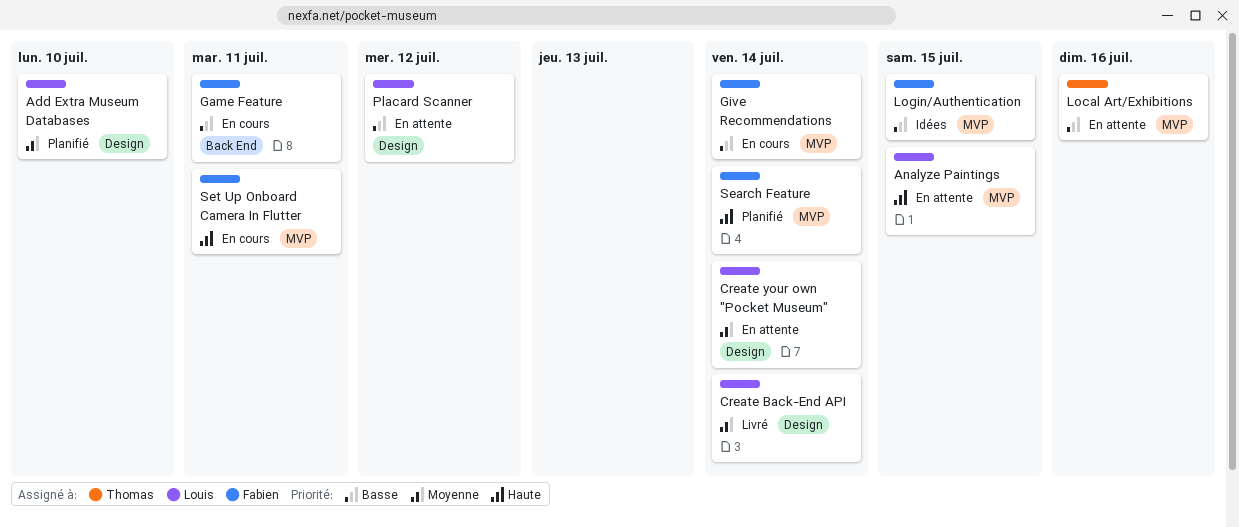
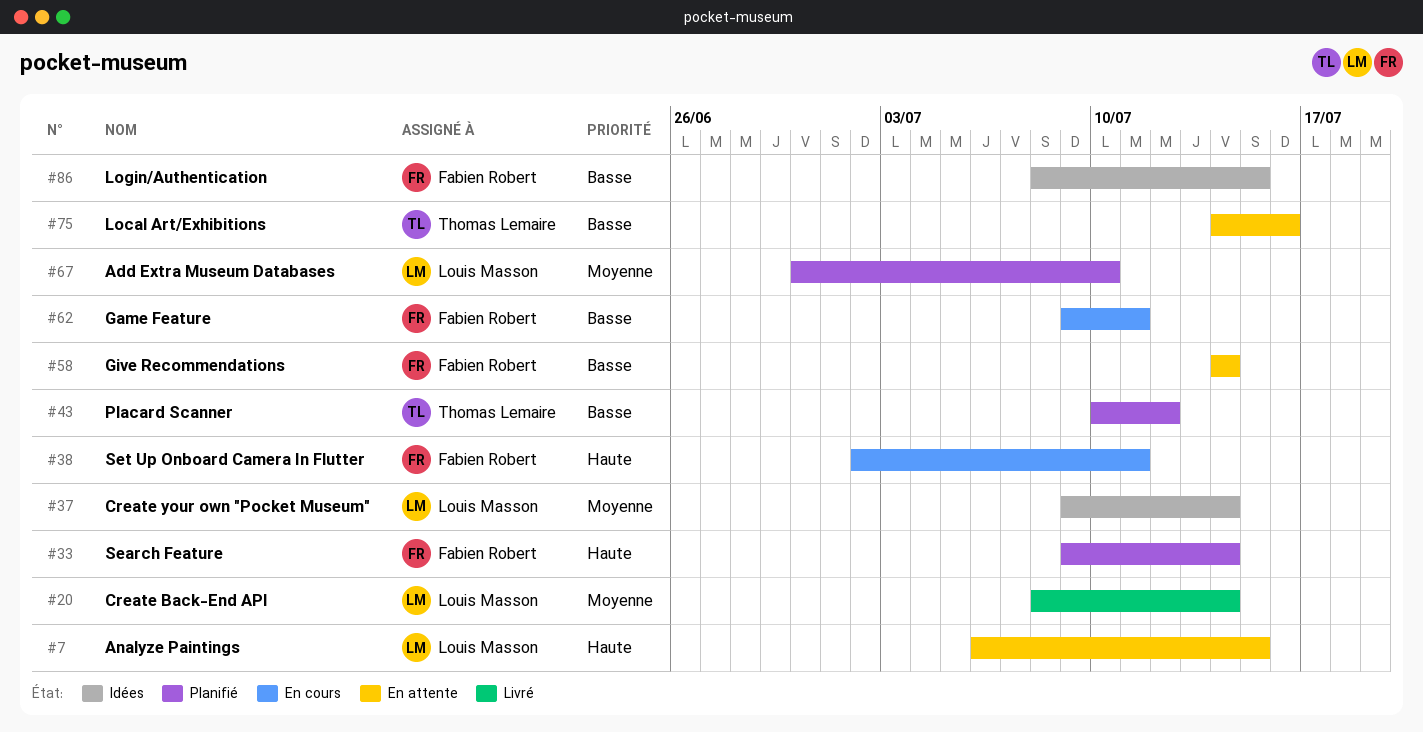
Create your own "Pocket Museum", status: En attente -> Idées
Give Recommendations, status: En cours -> En attente
Placard Scanner, status: En attente -> Planifié
Placard Scanner, owner: Louis Masson -> Thomas Lemaire

